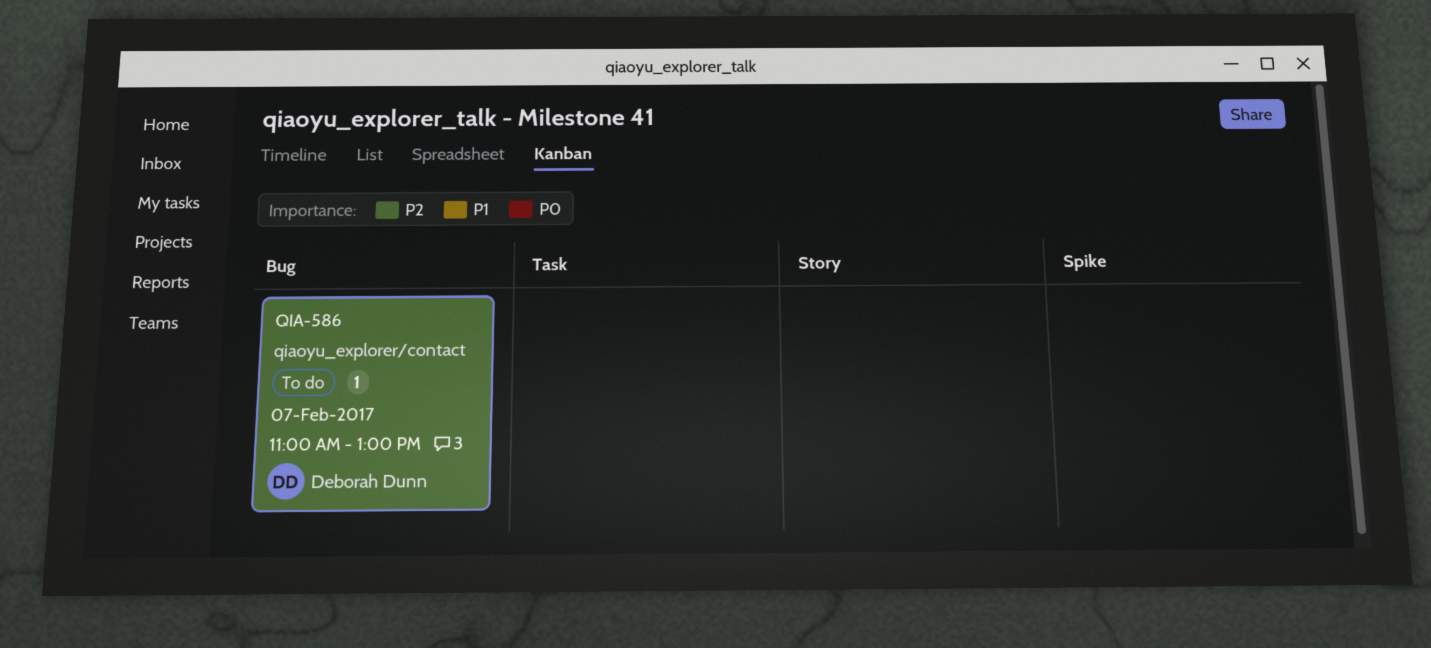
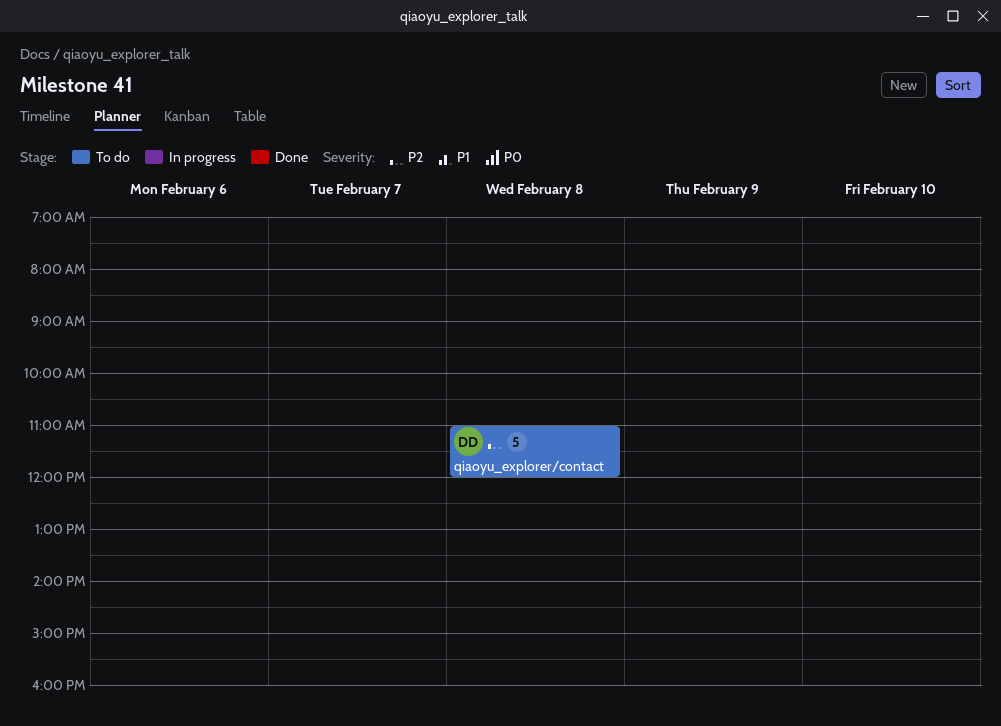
qiaoyu_explorer/contact, estimate: 1 -> 5
qiaoyu_explorer/contact, day: Feb 7 -> Feb 8
qiaoyu_explorer/contact, ends: 13:00 -> 12:00

